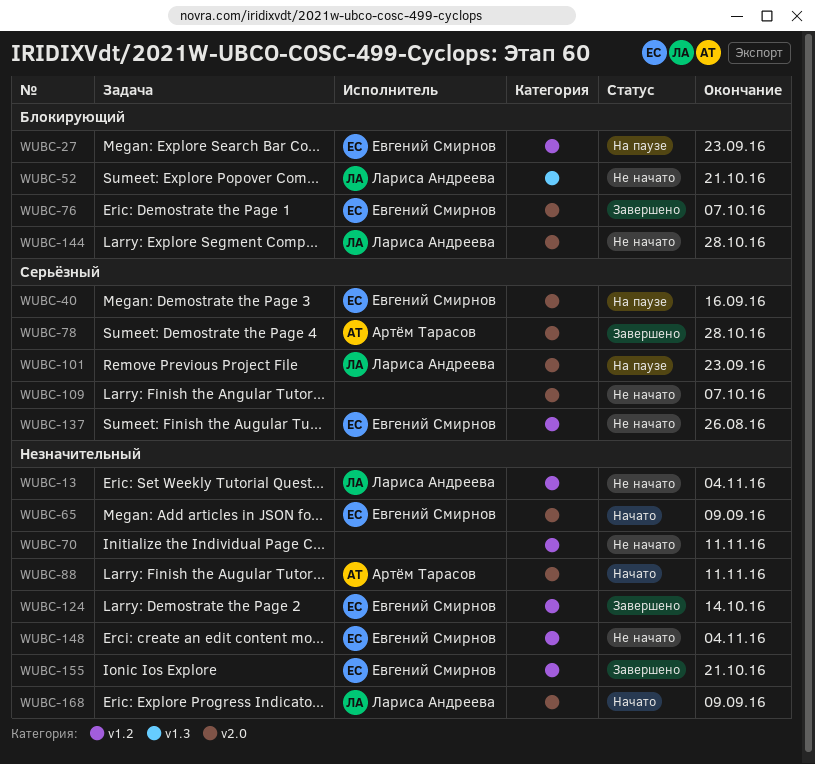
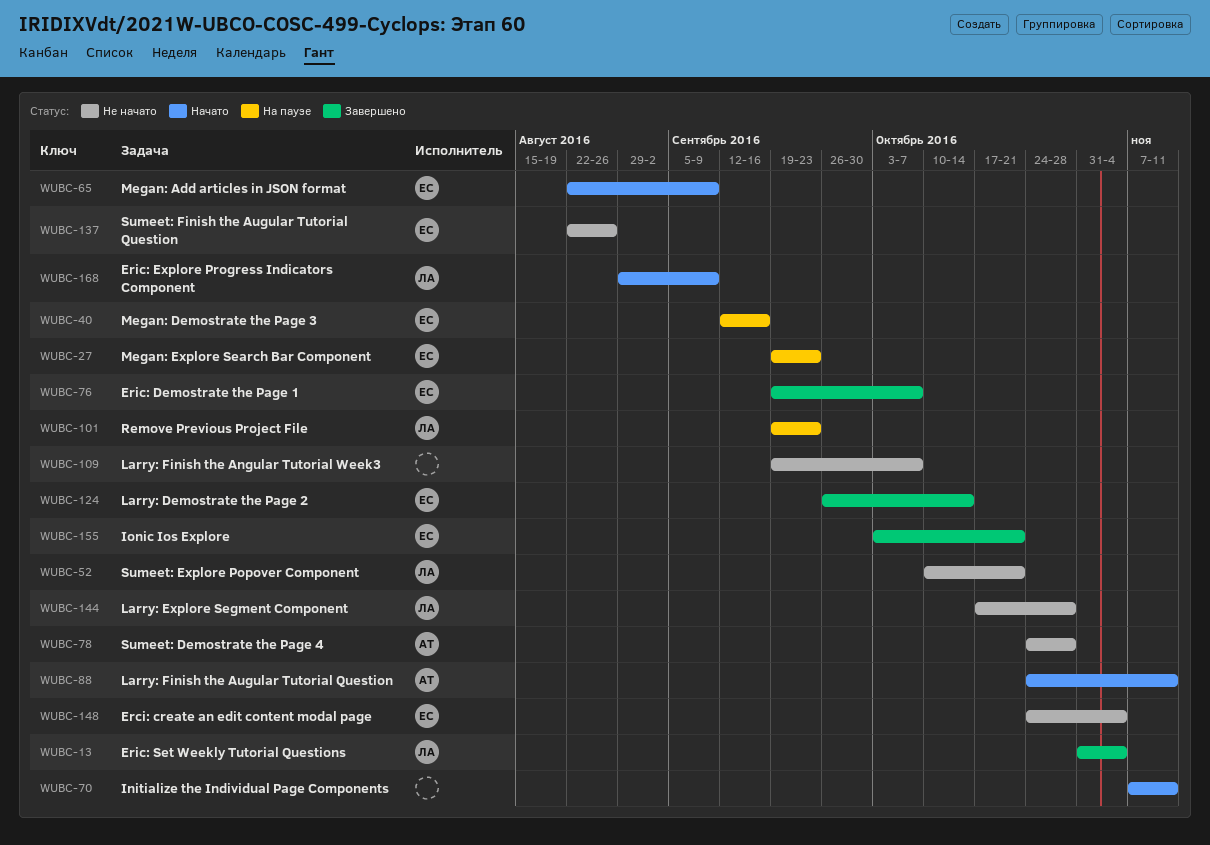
WUBC-13, status: Не начато -> Завершено
WUBC-70, status: Не начато -> Начато
WUBC-78, status: Завершено -> Не начато

